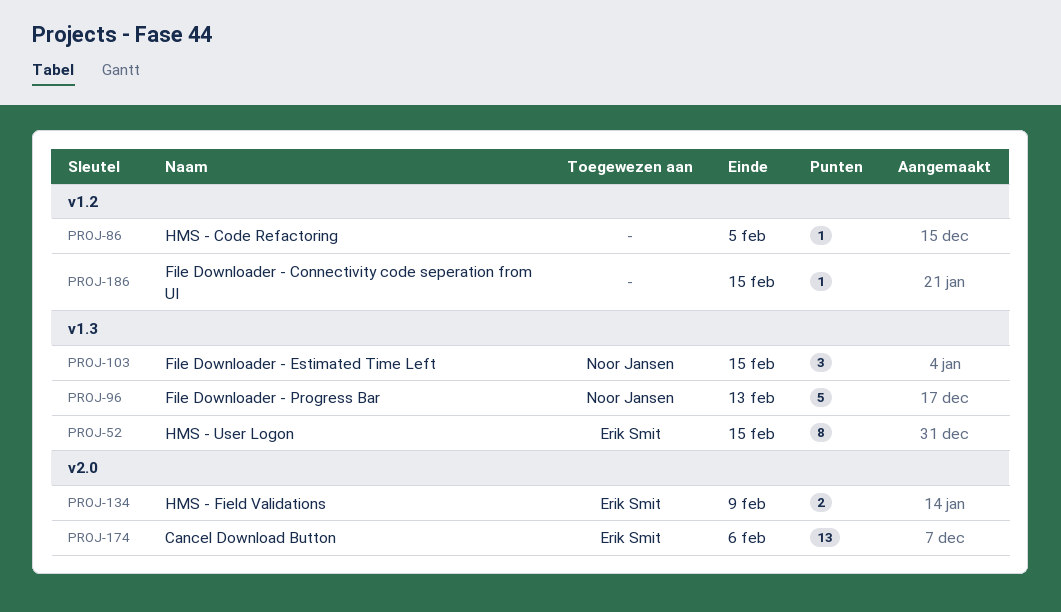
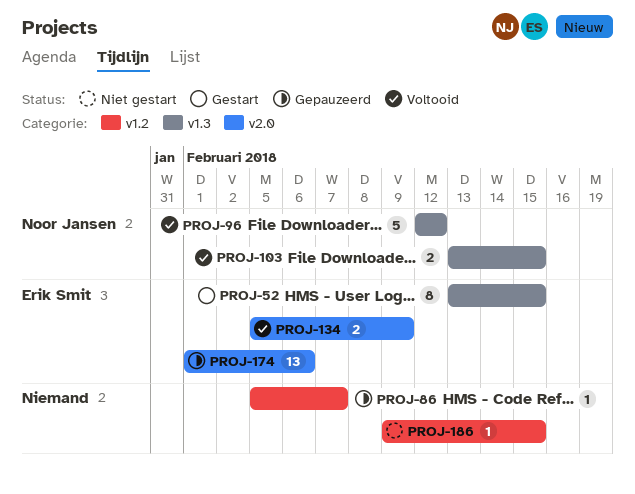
PROJ-86, due: Feb 5 -> Feb 7
PROJ-96, due: Feb 13 -> Feb 12
PROJ-103, estimate: 3 -> 2

